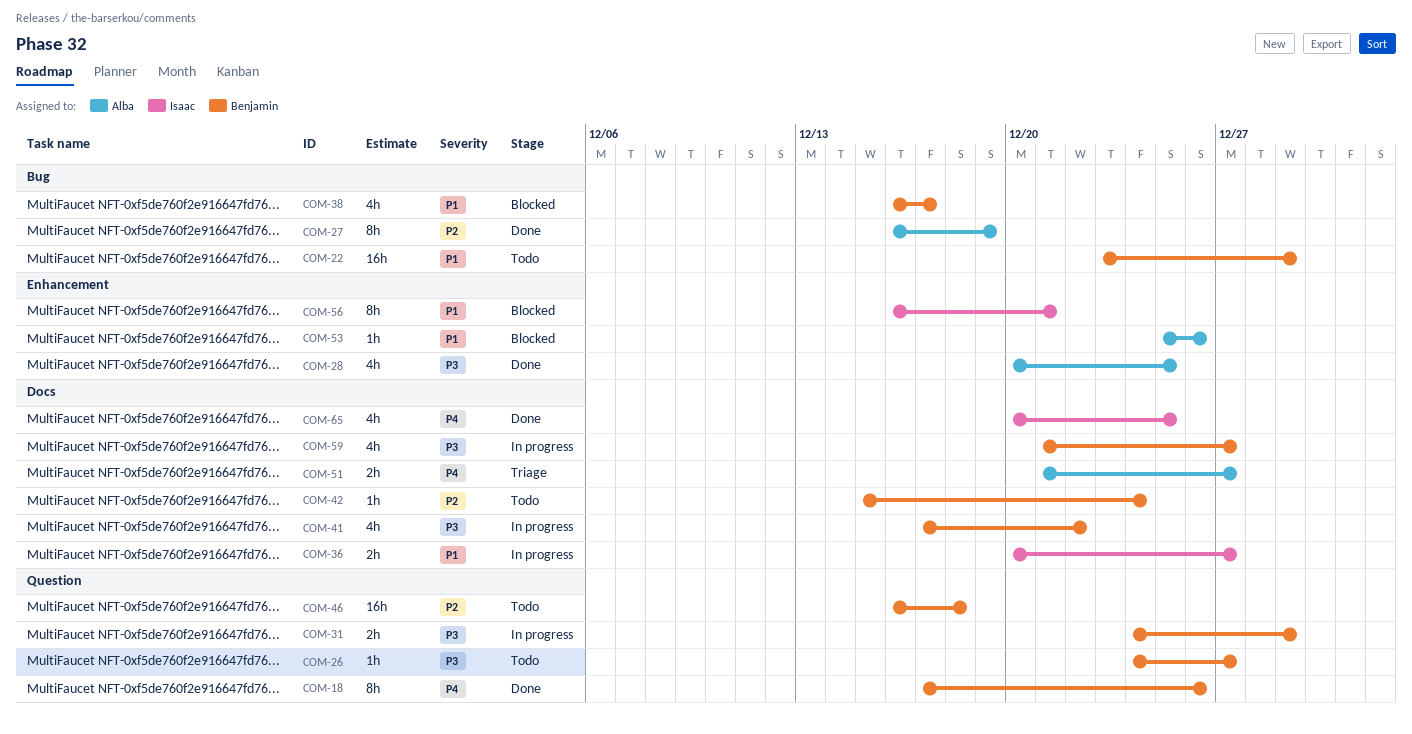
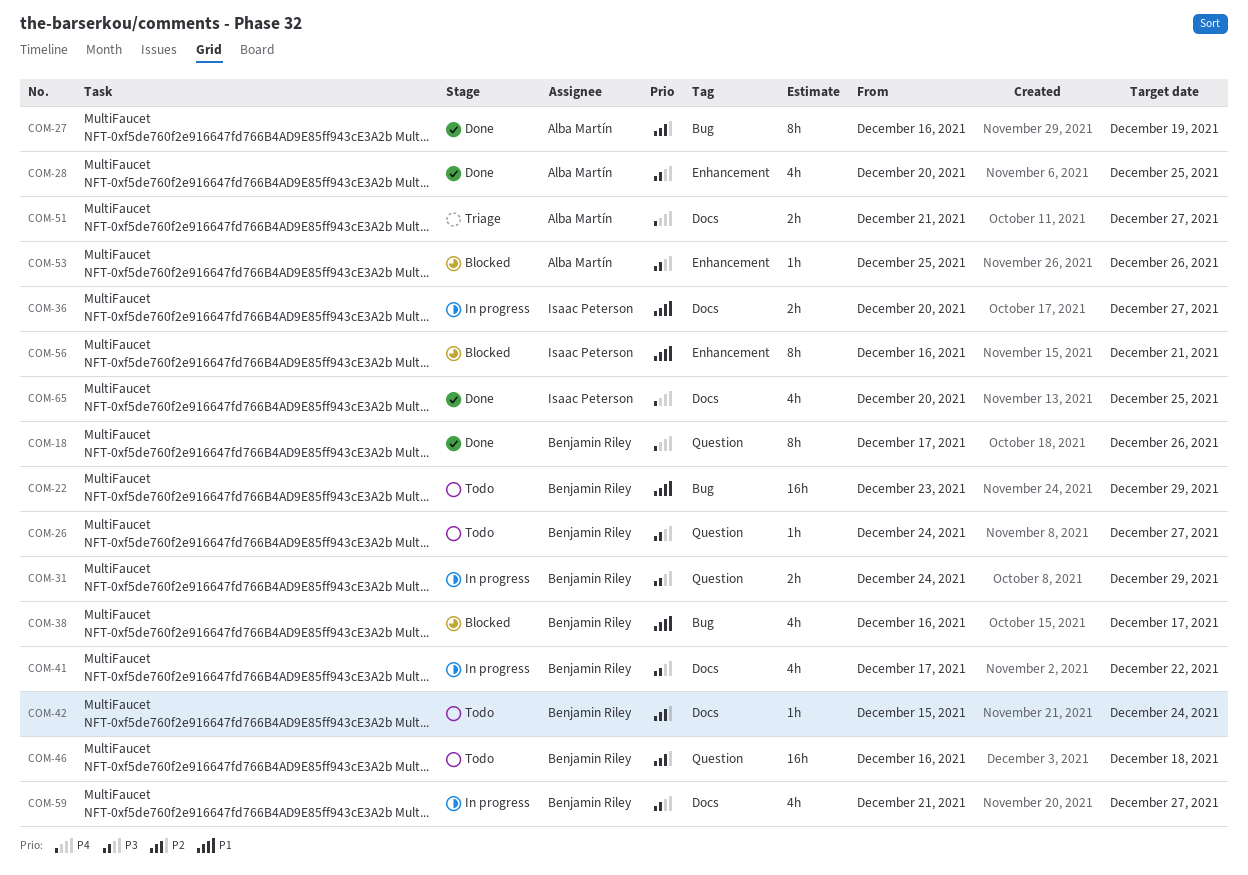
COM-53, priority: P1 -> P3

